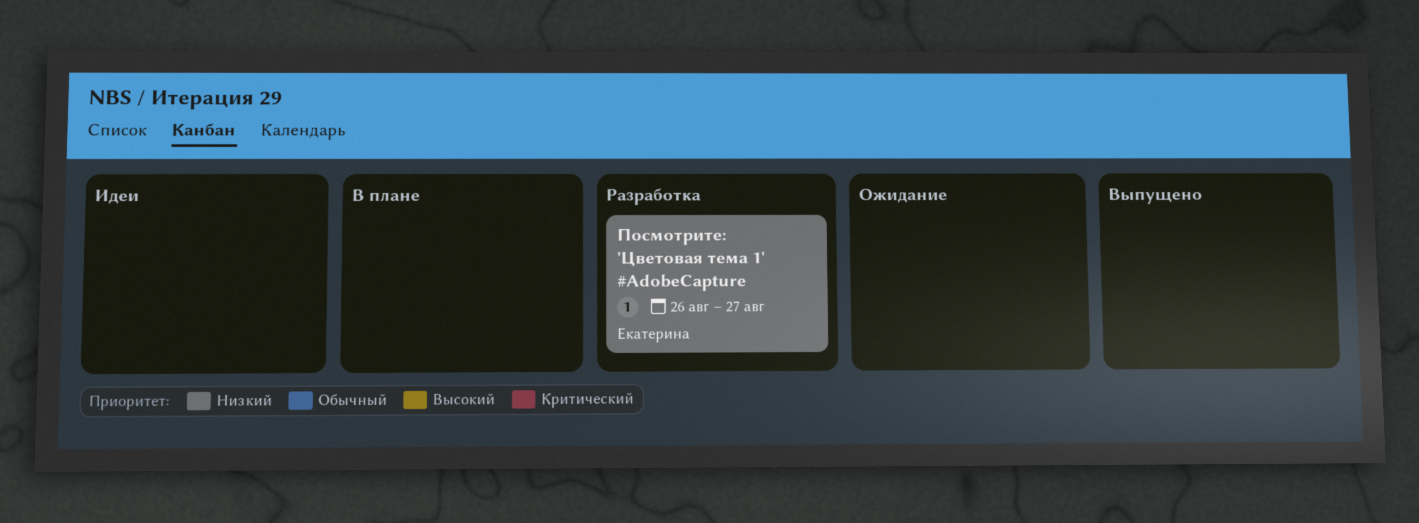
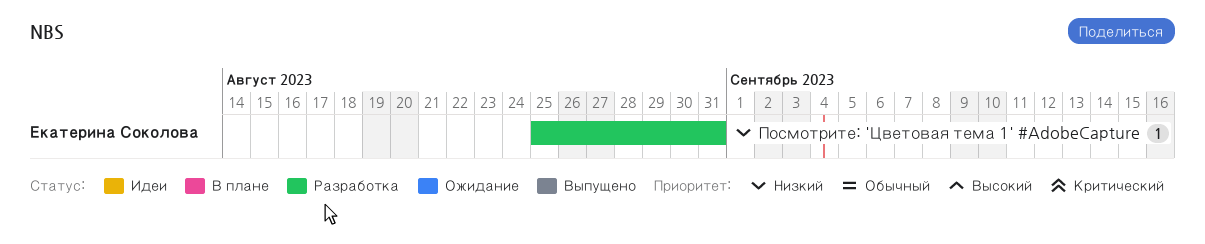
Посмотрите: 'Цветовая тема 1' #AdobeCapture, start: Aug 26 -> Aug 25
Посмотрите: 'Цветовая тема 1' #AdobeCapture, due: Aug 27 -> Aug 31

